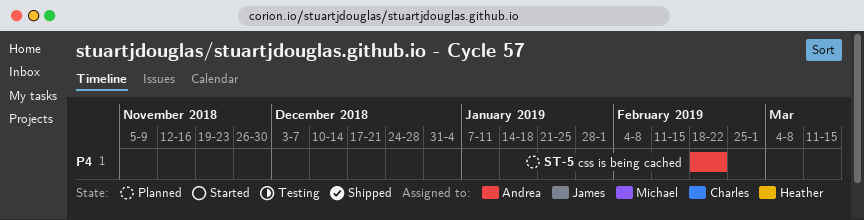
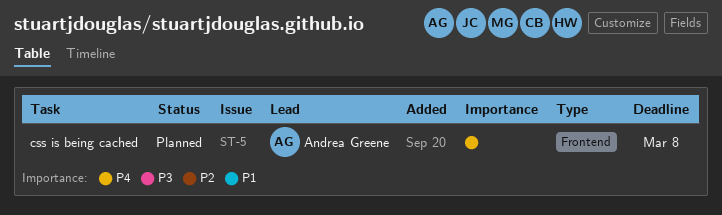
ST-5, due: Feb 22 -> Mar 8

